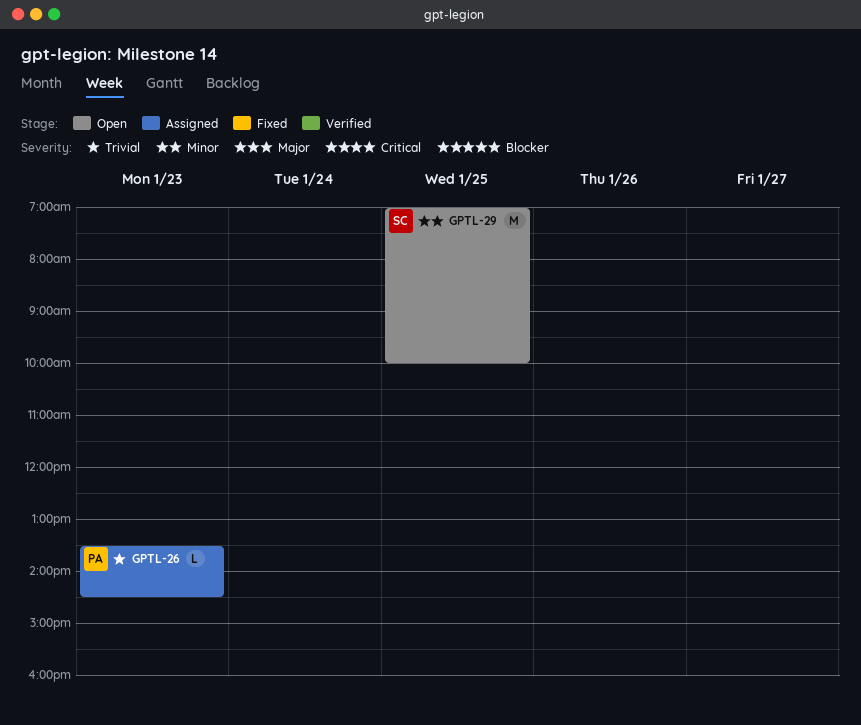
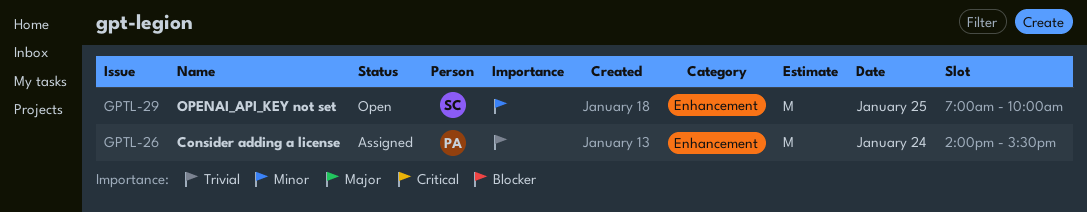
GPTL-26, estimate: L -> M
GPTL-26, day: Jan 23 -> Jan 24
GPTL-26, begins: 13:30 -> 14:00
GPTL-26, ends: 14:30 -> 15:30

